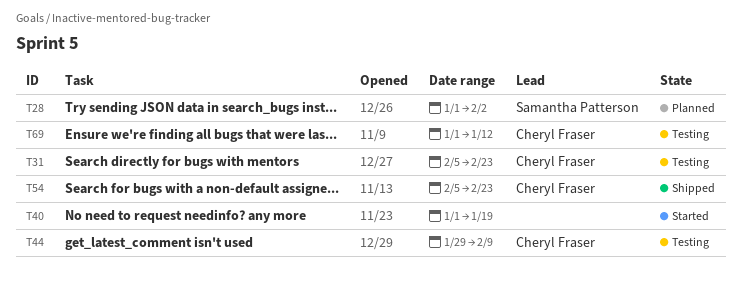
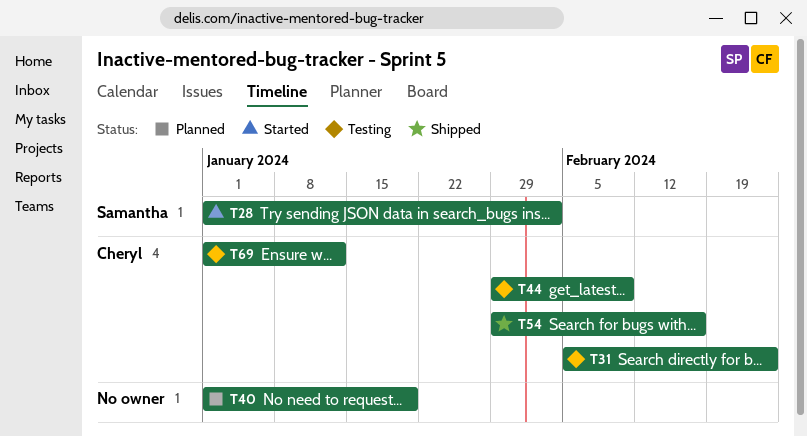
T28, status: Planned -> Started
T40, status: Started -> Planned
T54, start: Feb 5 -> Jan 29
T54, due: Feb 23 -> Feb 16

